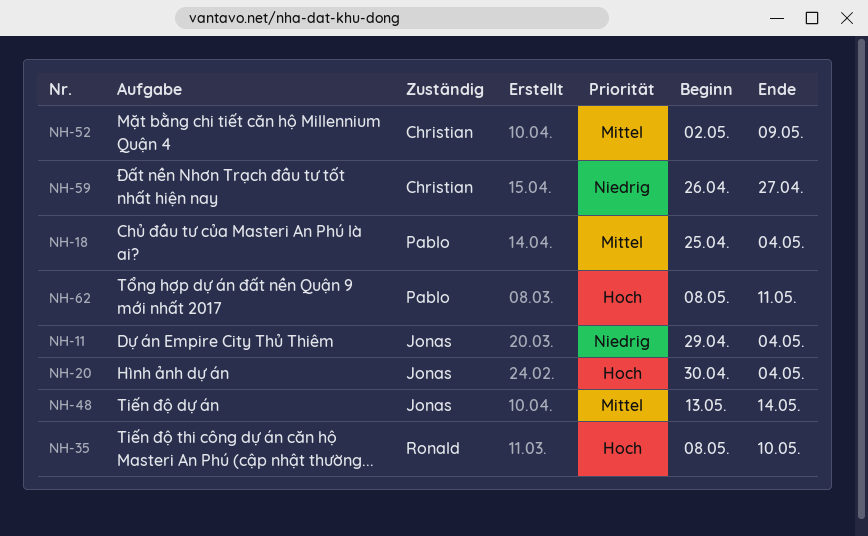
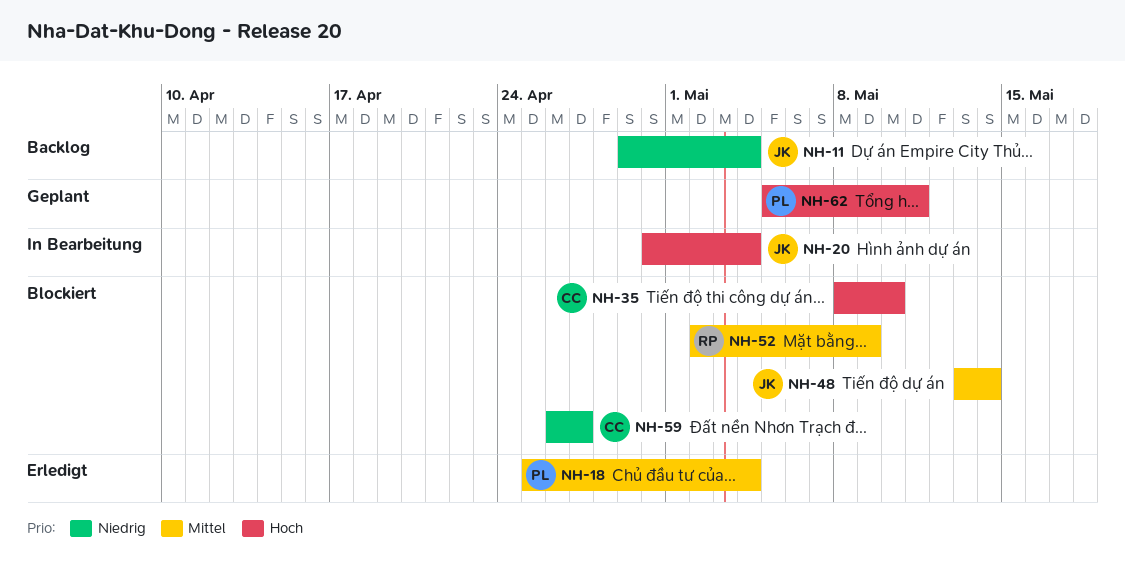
NH-35, owner: Ronald -> Christian
NH-52, owner: Christian -> Ronald
NH-62, start: May 8 -> May 5

